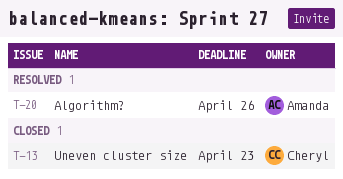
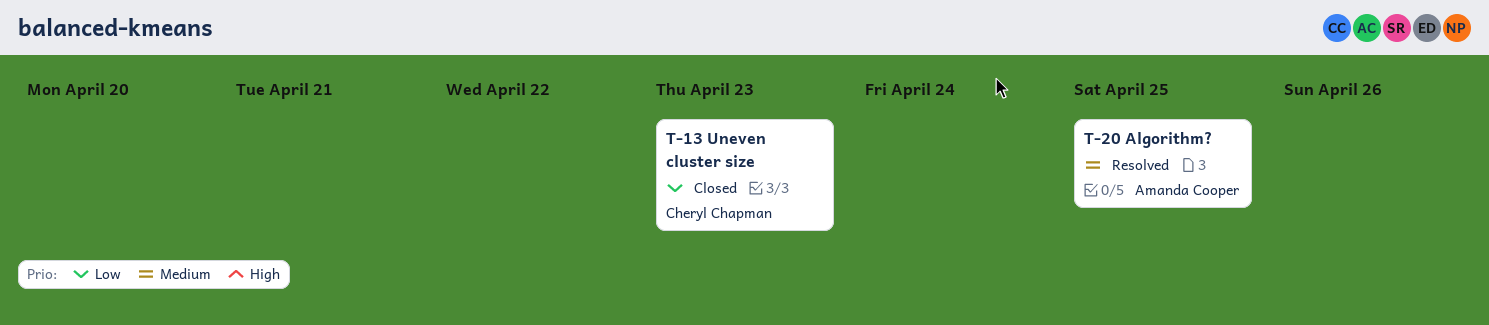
T-20, due: Apr 26 -> Apr 25

